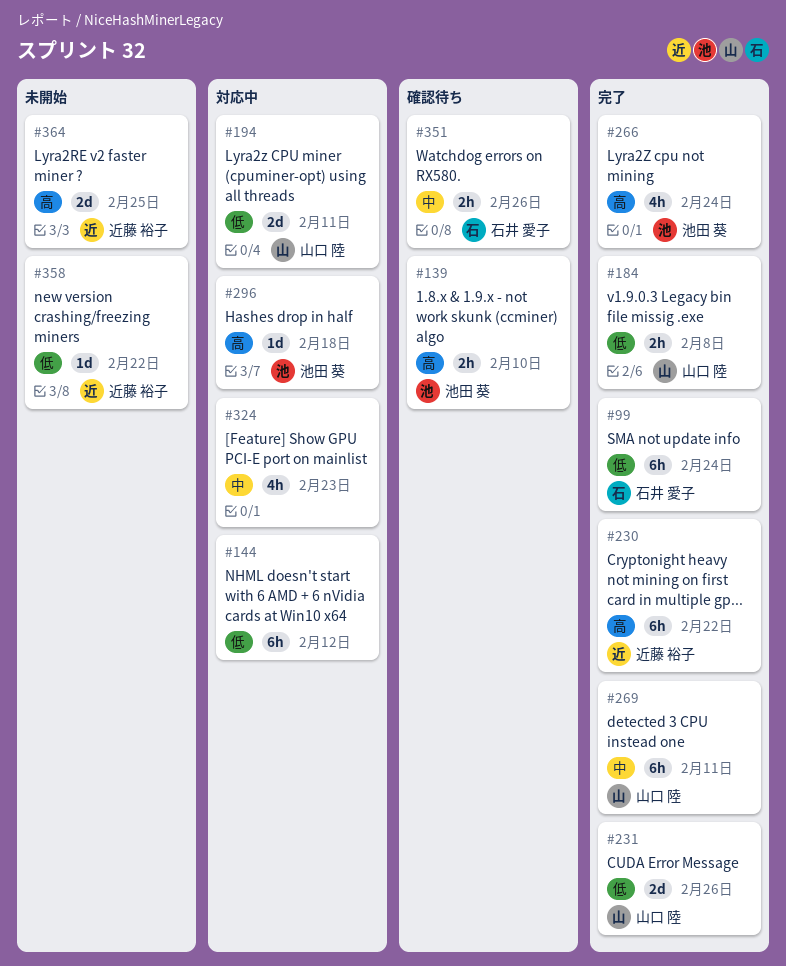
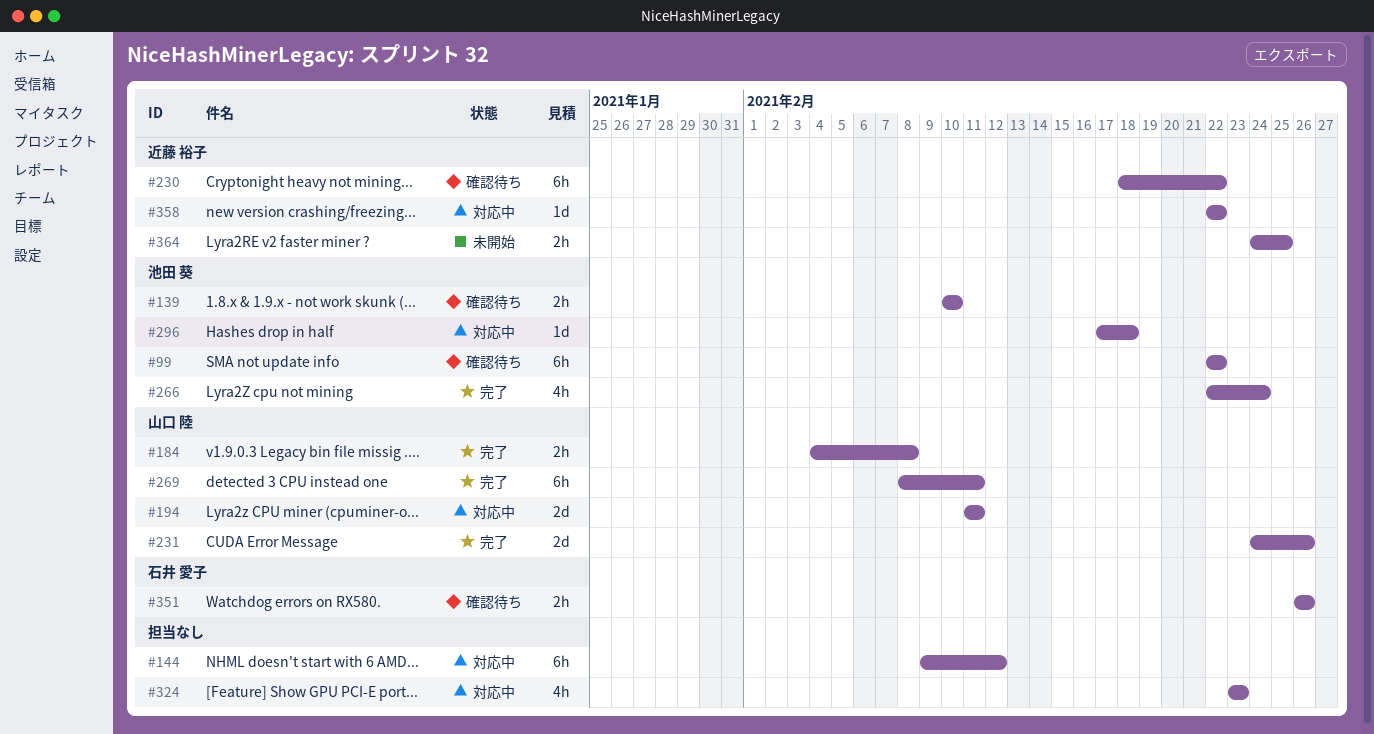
#99, status: 完了 -> 確認待ち
#99, owner: 石井 愛子 -> 池田 葵
#99, due: Feb 24 -> Feb 22
#230, status: 完了 -> 確認待ち
#358, status: 未開始 -> 対応中
#364, estimate: 2d -> 2h

